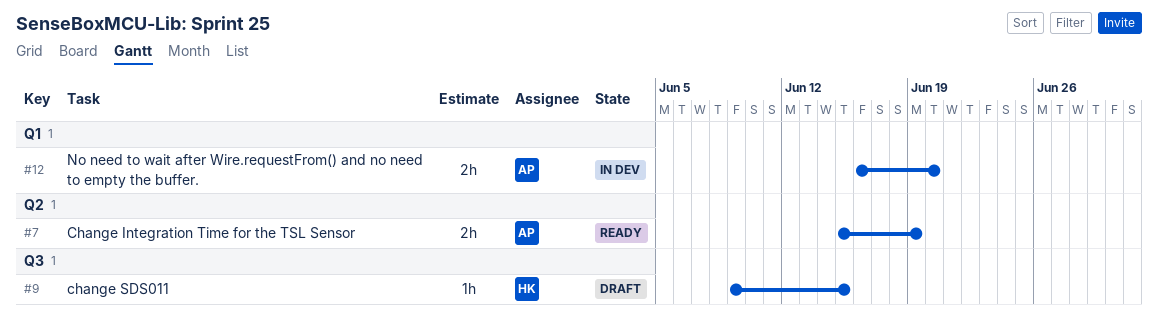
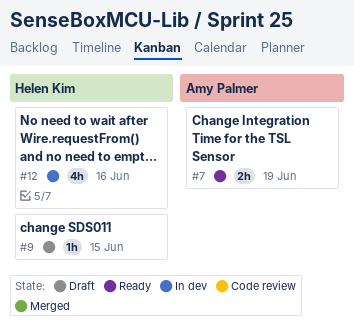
#12, owner: Amy Palmer -> Helen Kim
#12, estimate: 2h -> 4h
#12, due: Jun 20 -> Jun 16

